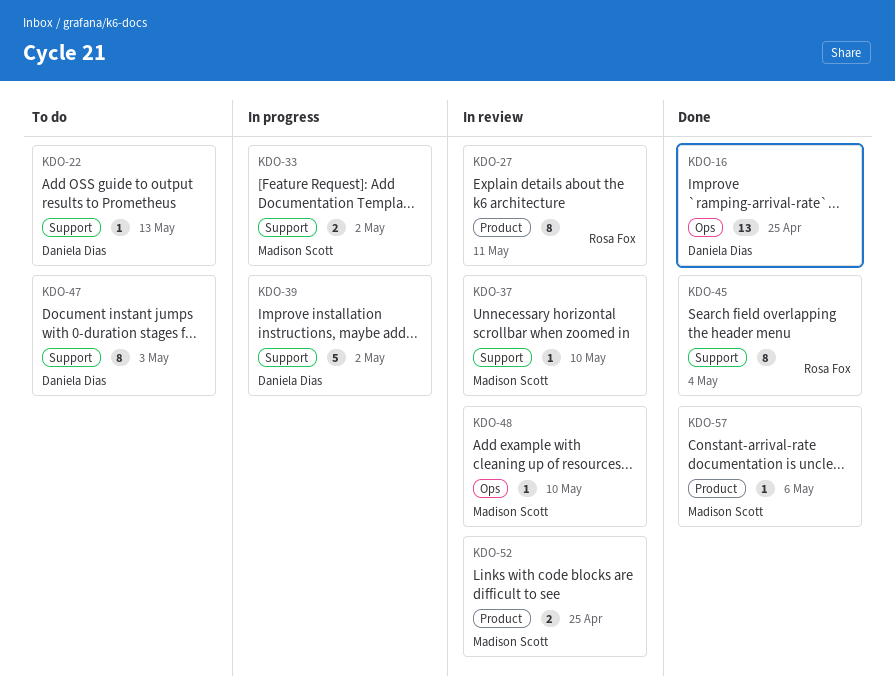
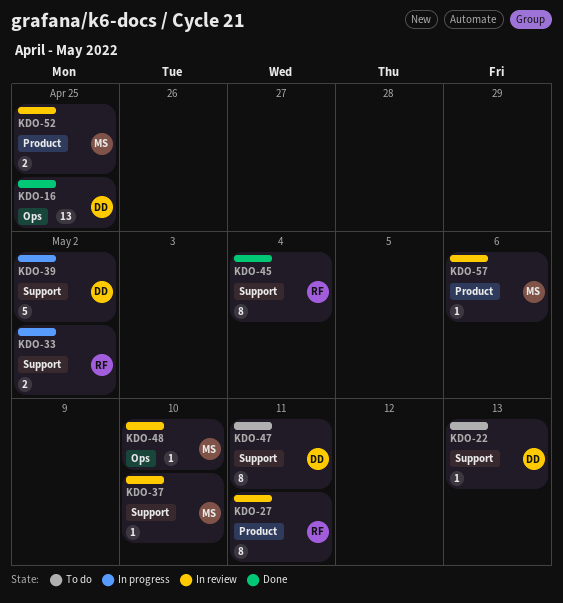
KDO-33, owner: Madison Scott -> Rosa Fox
KDO-47, due: May 3 -> May 11
KDO-57, status: Done -> In review

